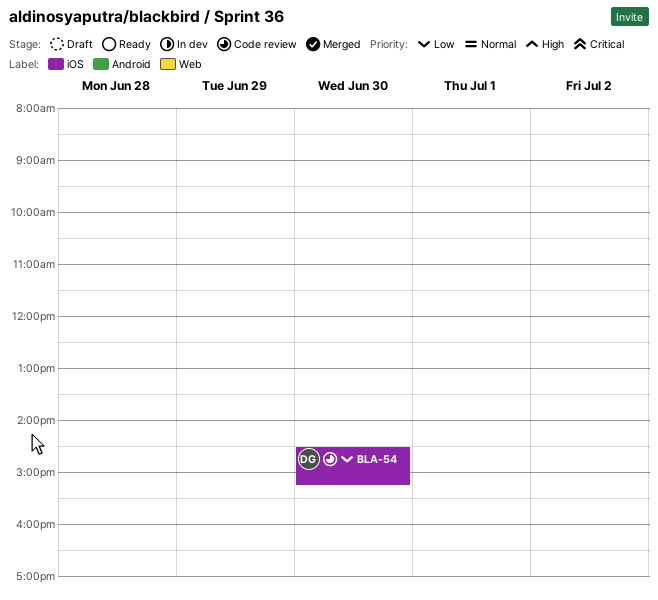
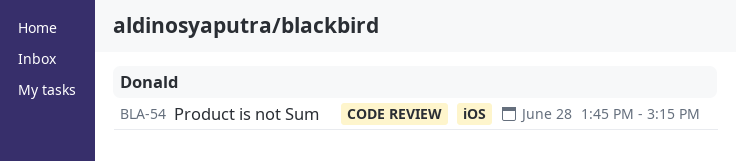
BLA-54, day: Jun 30 -> Jun 28
BLA-54, begins: 14:30 -> 13:45

